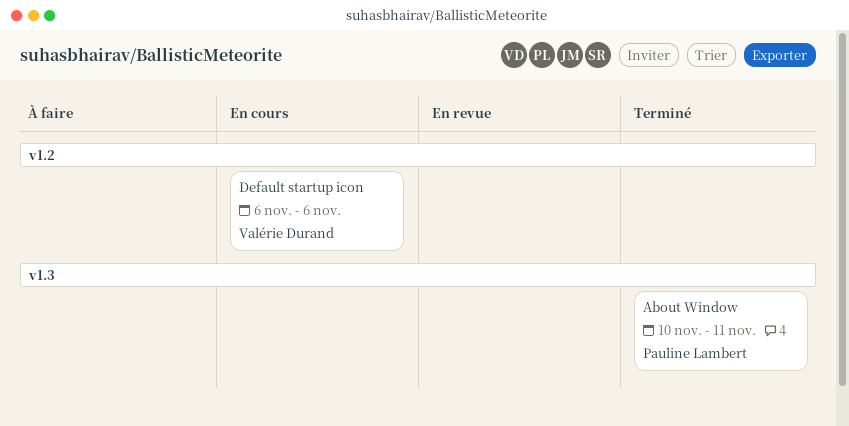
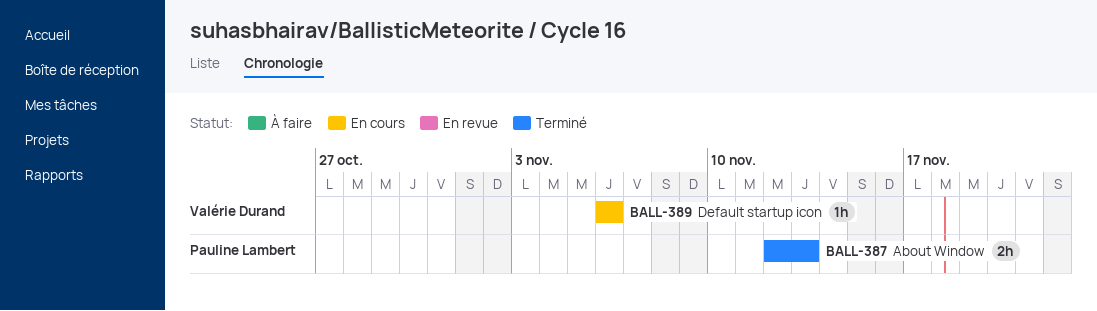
About Window, start: Nov 10 -> Nov 12
About Window, due: Nov 11 -> Nov 13

